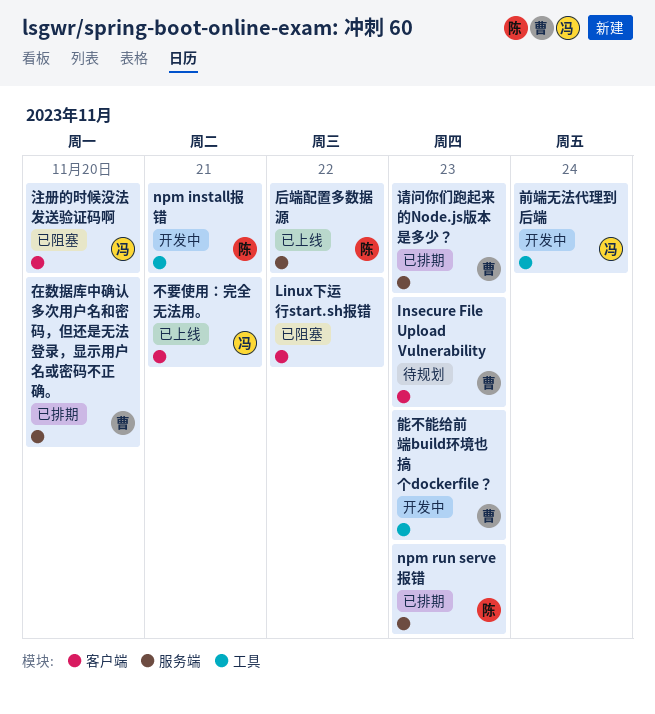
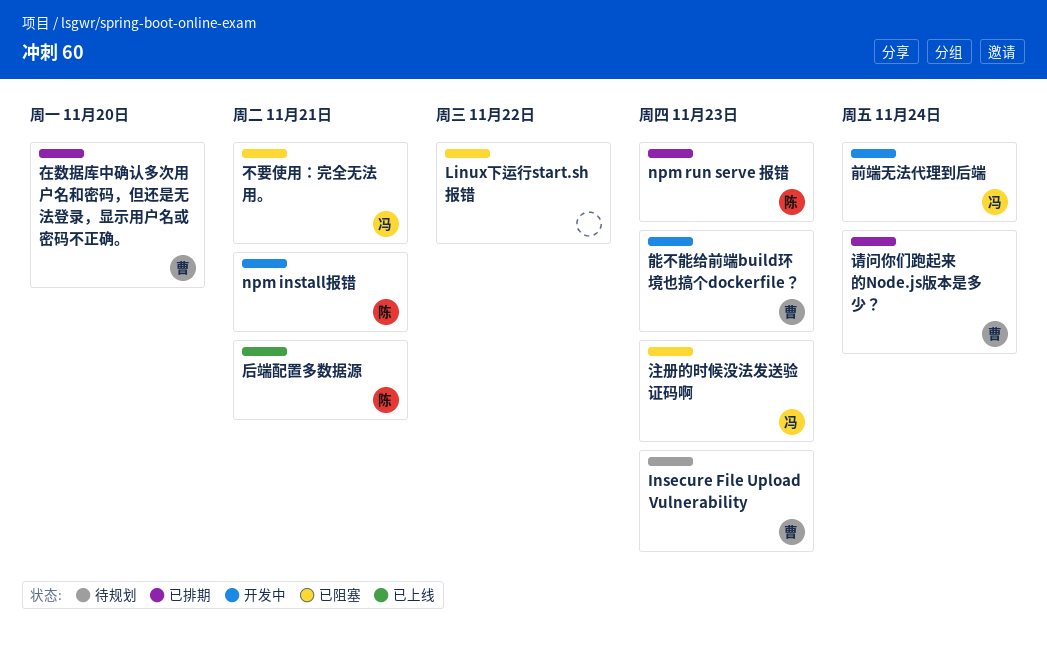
不要使用：完全无法用。, status: 已上线 -> 已阻塞
后端配置多数据源, due: Nov 22 -> Nov 21
注册的时候没法发送验证码啊, due: Nov 20 -> Nov 23
请问你们跑起来的Node.js版本是多少？, due: Nov 23 -> Nov 24

